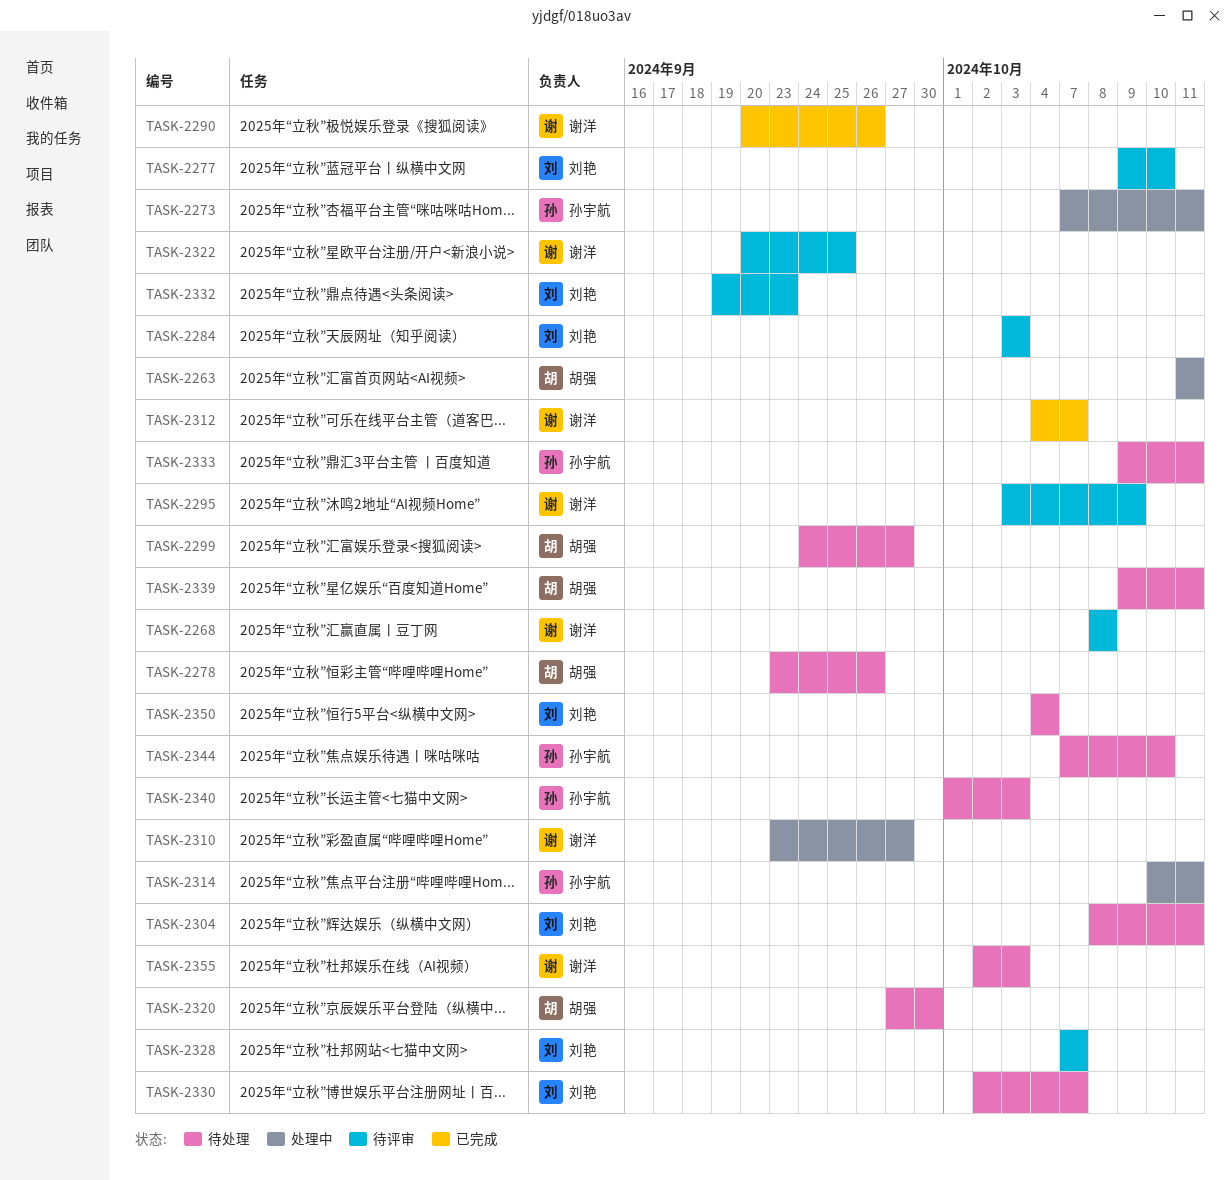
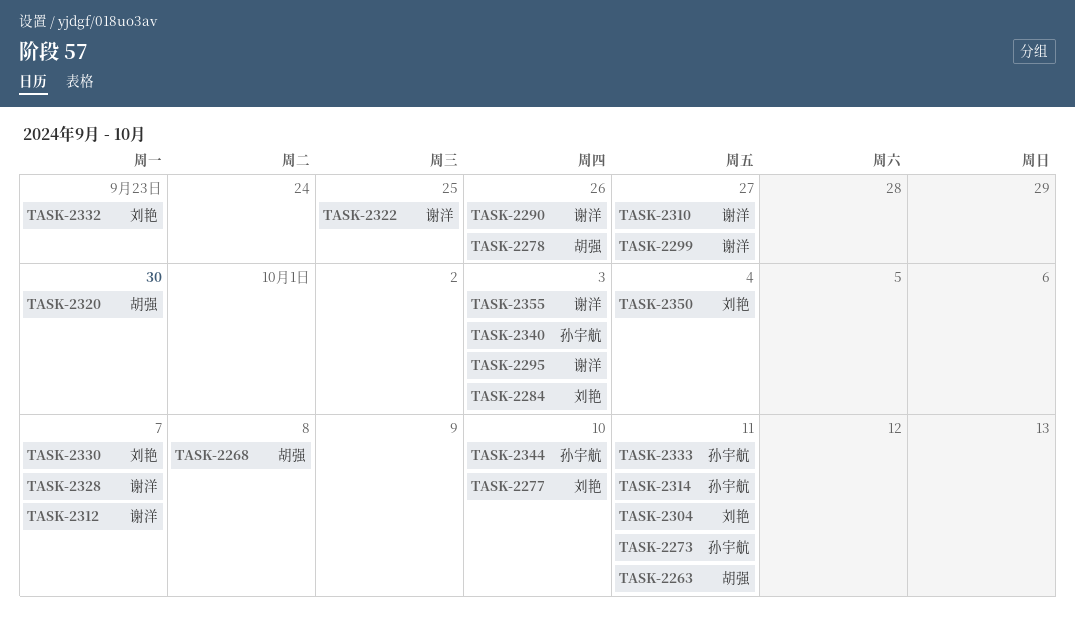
TASK-2268, owner: 谢洋 -> 胡强
TASK-2295, due: Oct 9 -> Oct 3
TASK-2299, owner: 胡强 -> 谢洋
TASK-2328, owner: 刘艳 -> 谢洋
TASK-2339: present -> none

